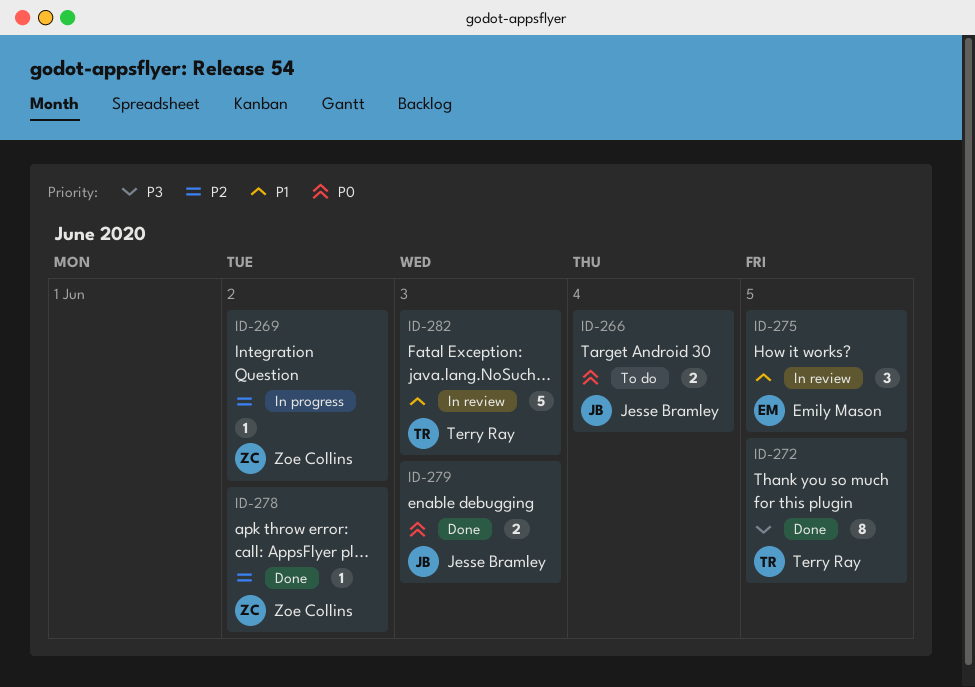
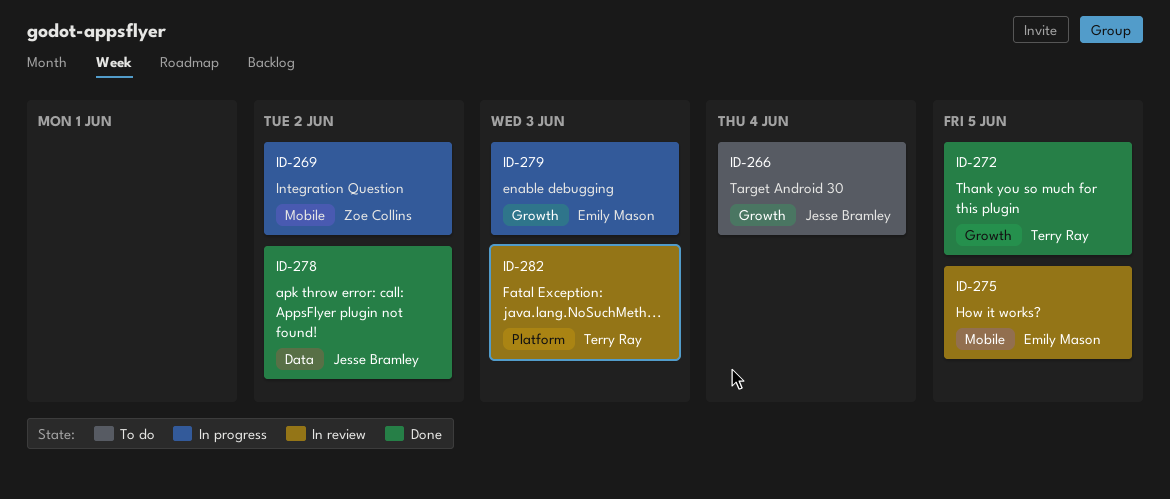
ID-278, owner: Zoe Collins -> Jesse Bramley
ID-279, status: Done -> In progress
ID-279, owner: Jesse Bramley -> Emily Mason

